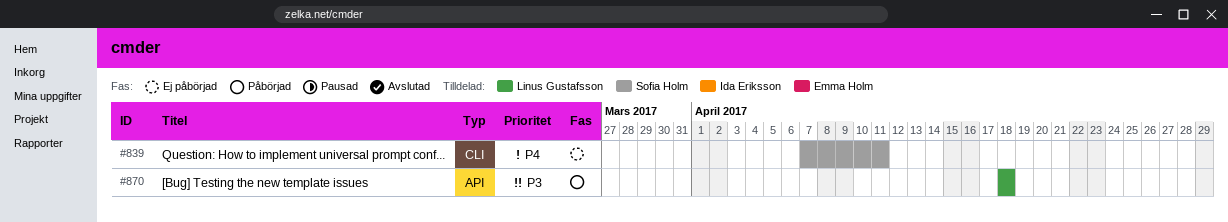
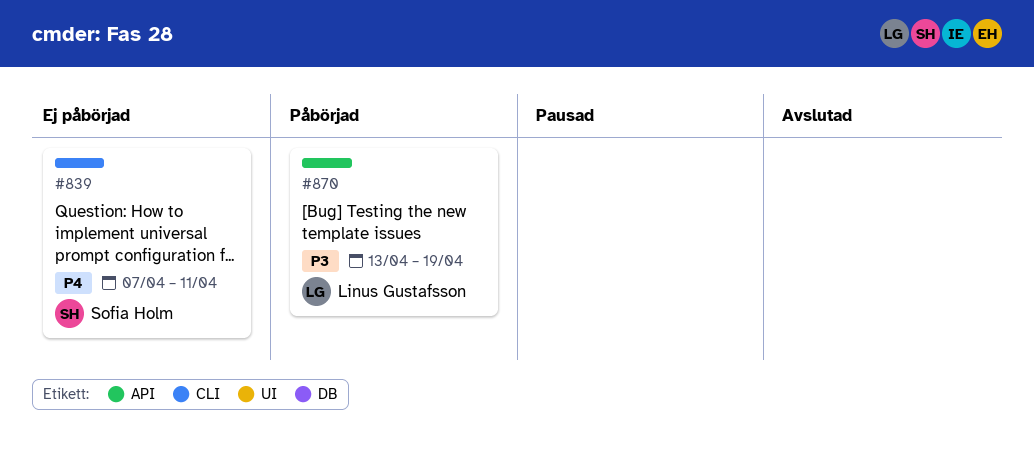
#870, start: Apr 18 -> Apr 13
#870, due: Apr 18 -> Apr 19

